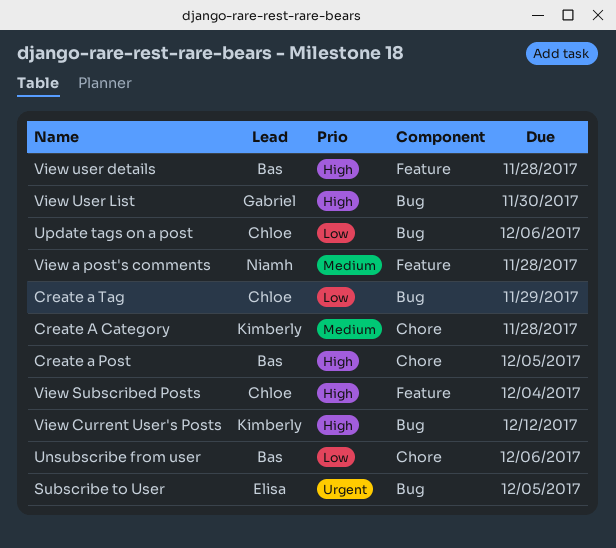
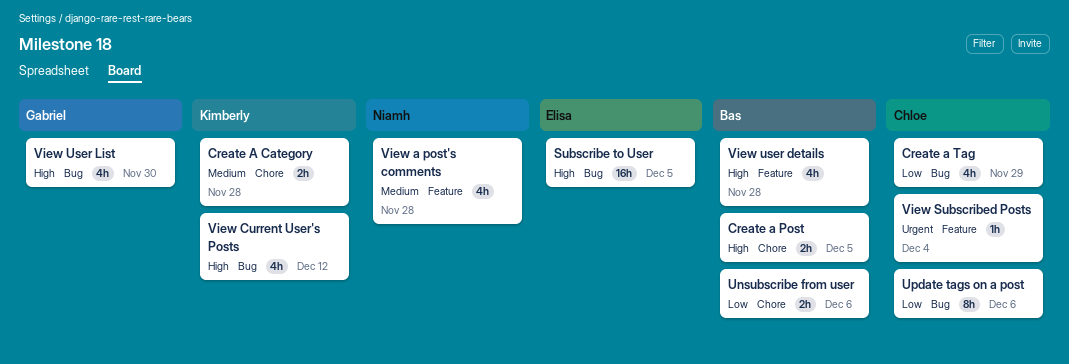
Subscribe to User, priority: Urgent -> High
View Subscribed Posts, priority: High -> Urgent

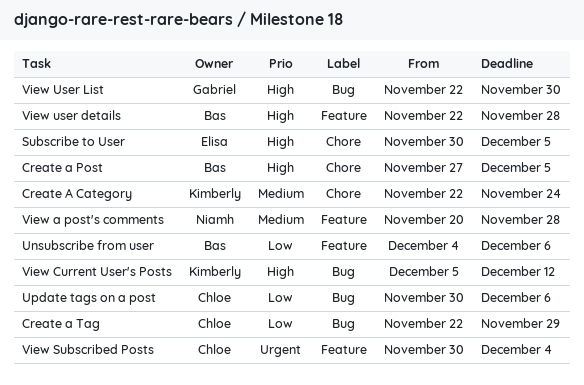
Create A Category, due: Nov 28 -> Nov 24
Subscribe to User, label: Bug -> Chore
Unsubscribe from user, label: Chore -> Feature

